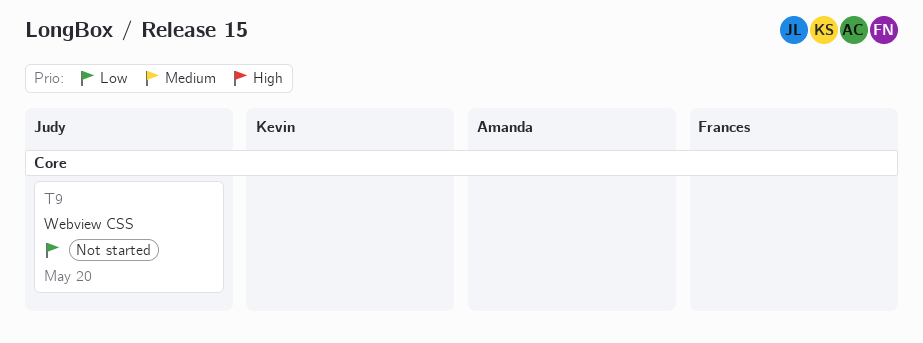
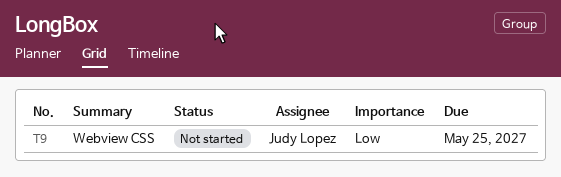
T9, due: May 20 -> May 25

